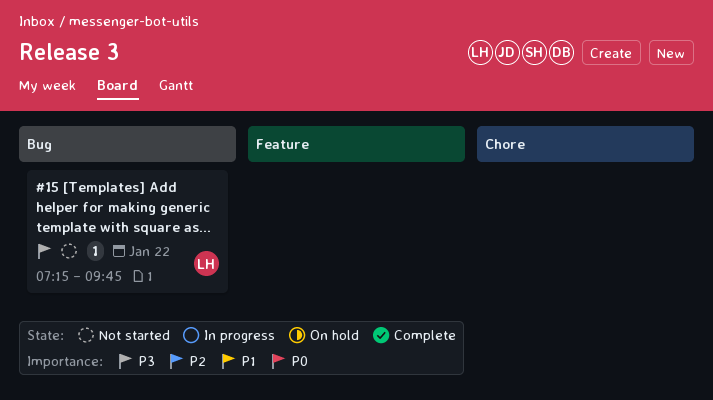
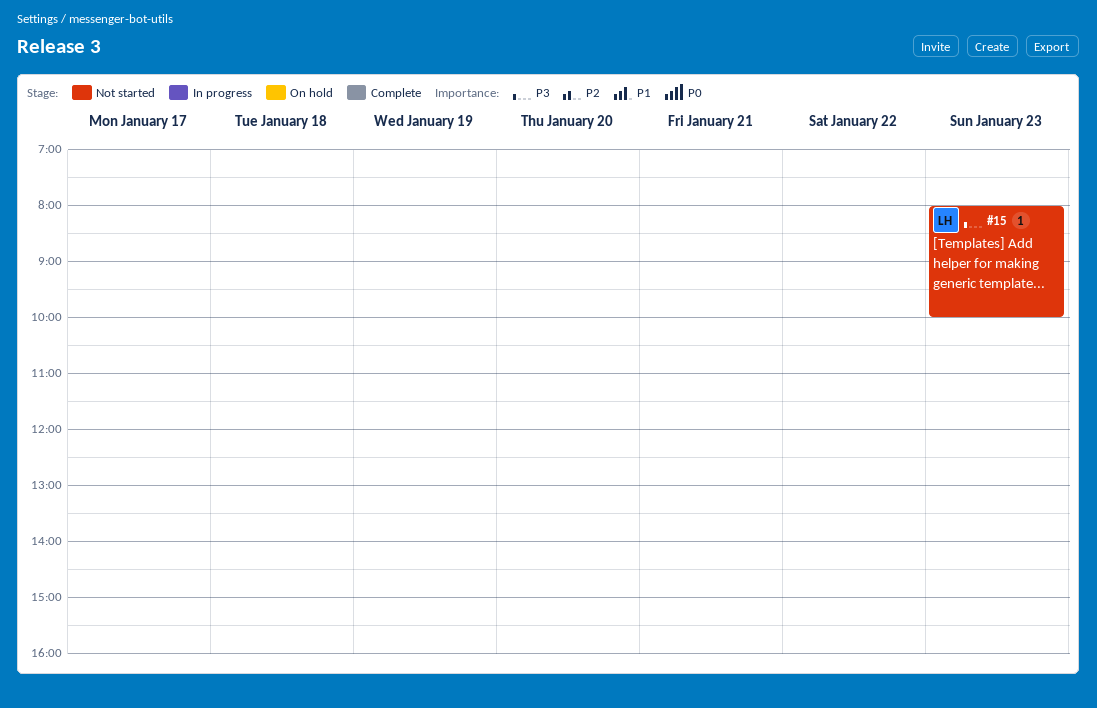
#15, day: Jan 22 -> Jan 23
#15, begins: 07:15 -> 08:00
#15, ends: 09:45 -> 10:00

